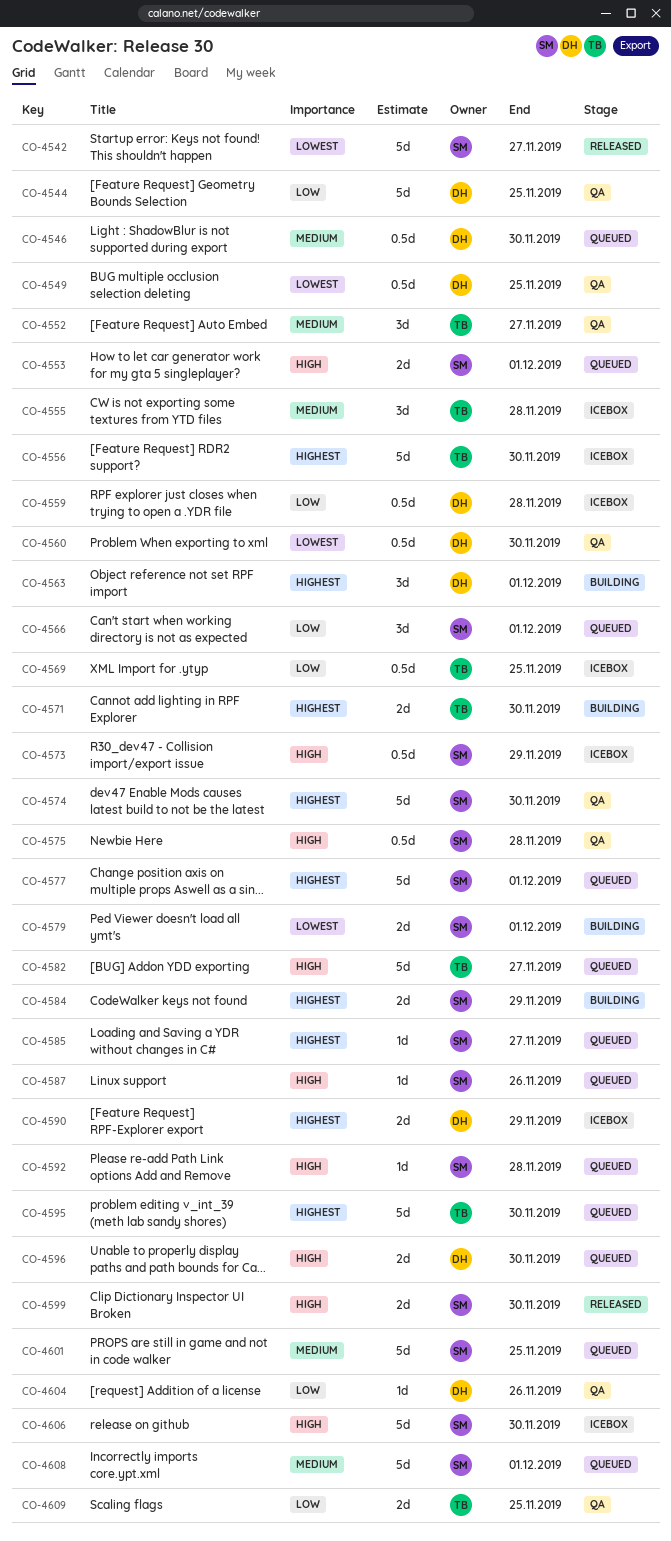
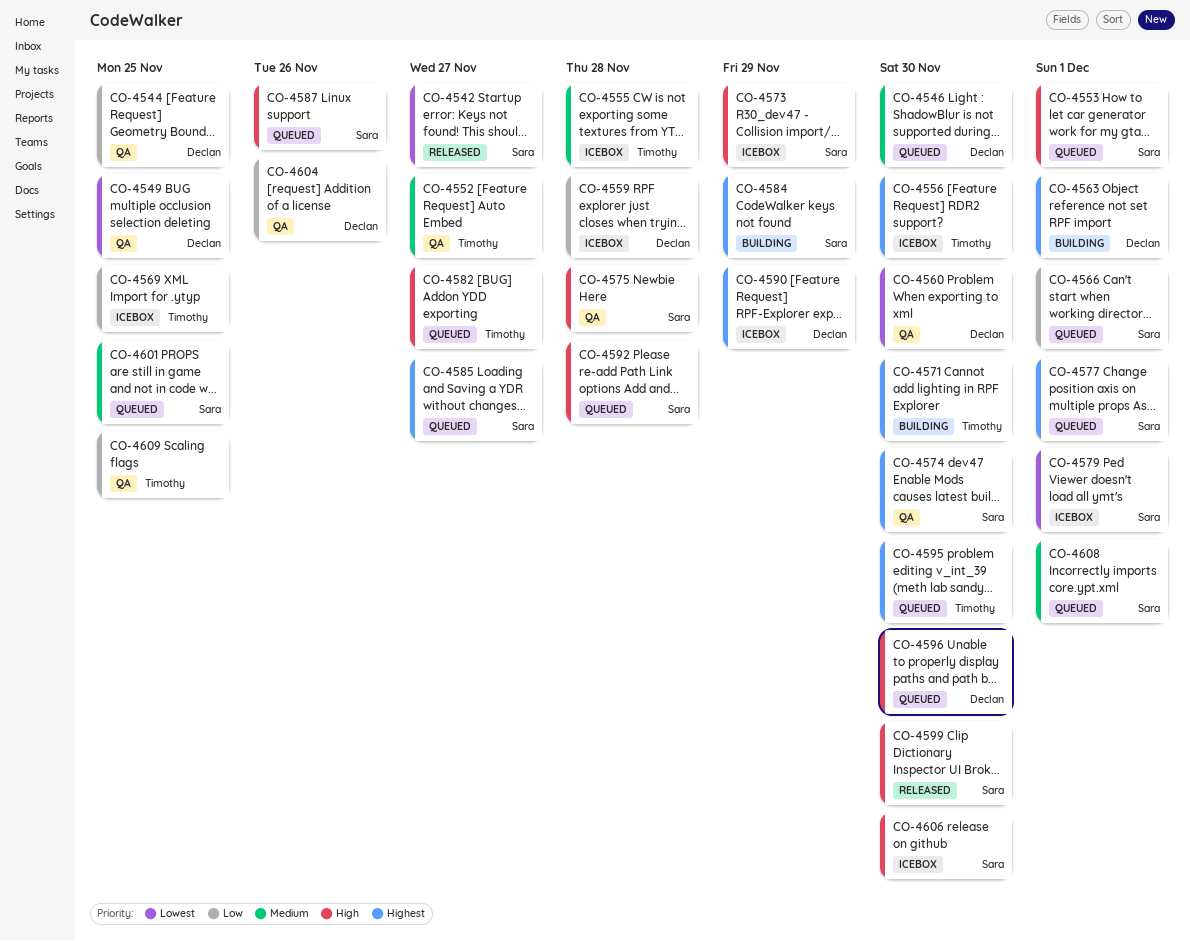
CO-4579, status: Building -> Icebox

